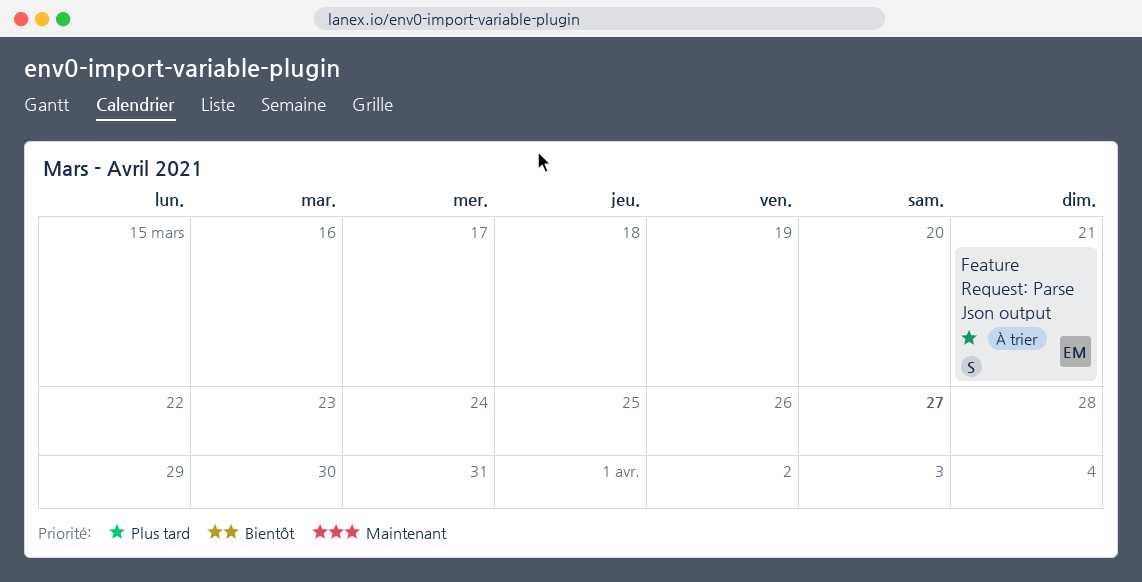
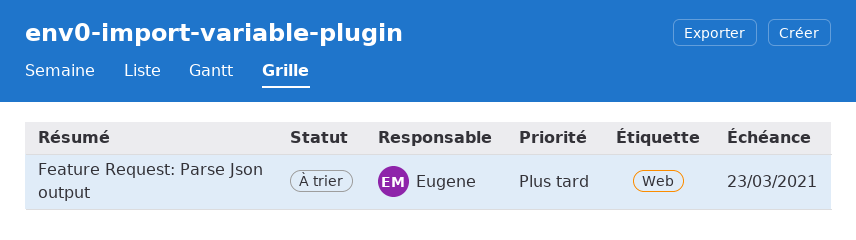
Feature Request: Parse Json output, due: Mar 21 -> Mar 23

